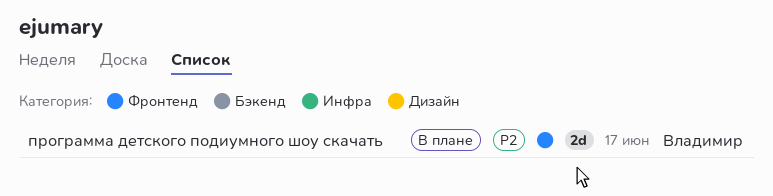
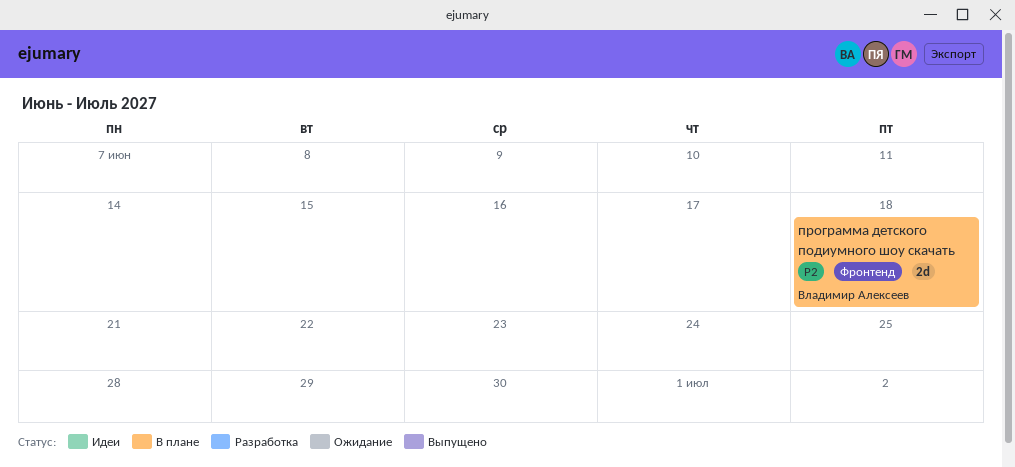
программа детского подиумного шоу скачать, due: Jun 17 -> Jun 18

